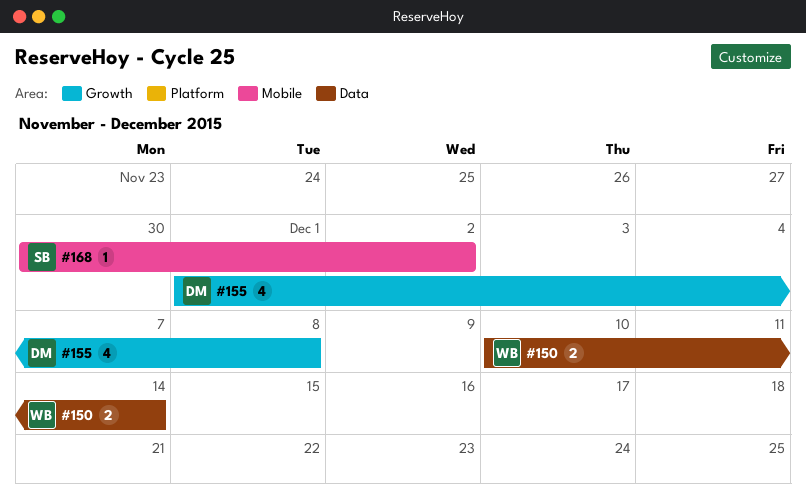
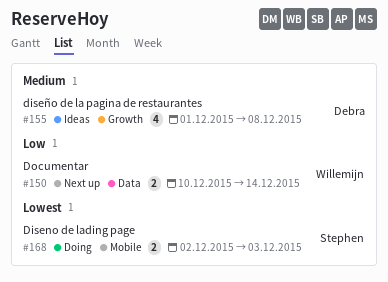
#168, estimate: 1 -> 2
#168, start: Nov 30 -> Dec 2
#168, due: Dec 2 -> Dec 3

